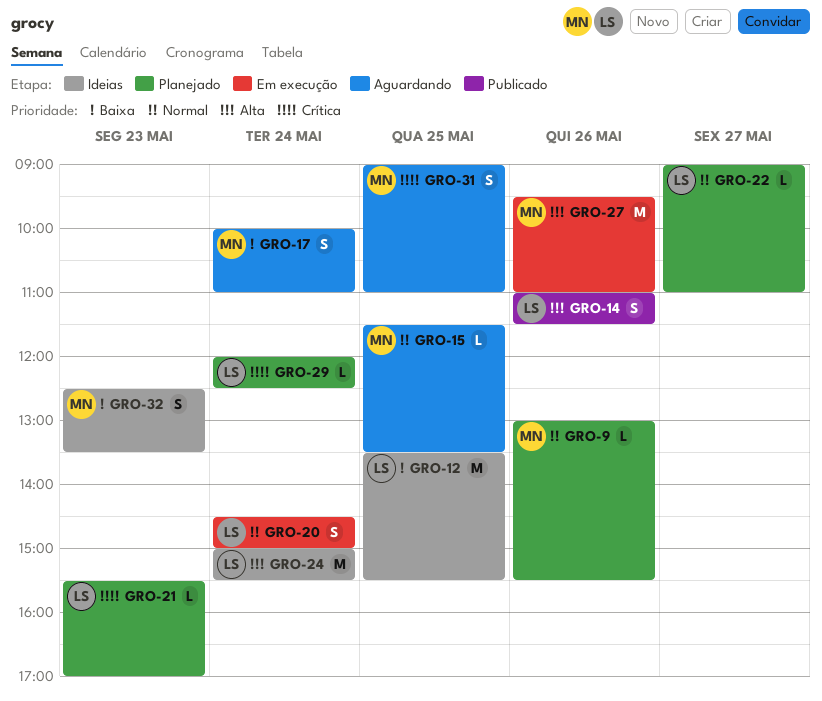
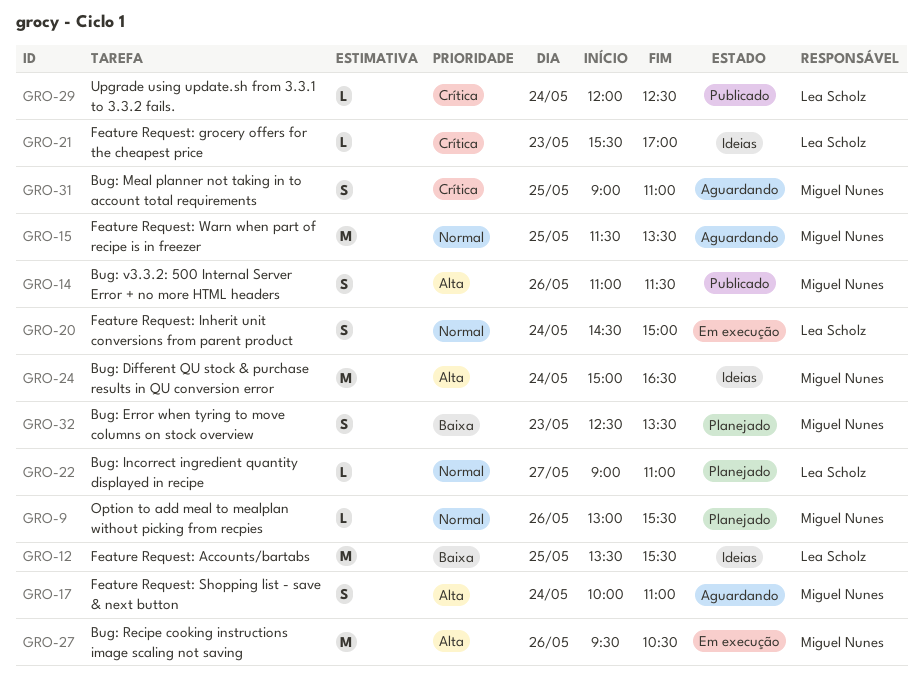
GRO-14, owner: Lea Scholz -> Miguel Nunes
GRO-15, estimate: L -> M
GRO-17, priority: Baixa -> Alta
GRO-21, status: Planejado -> Ideias
GRO-24, owner: Lea Scholz -> Miguel Nunes
GRO-24, ends: 15:30 -> 16:30
GRO-27, ends: 11:00 -> 10:30
GRO-29, status: Planejado -> Publicado
GRO-32, status: Ideias -> Planejado

